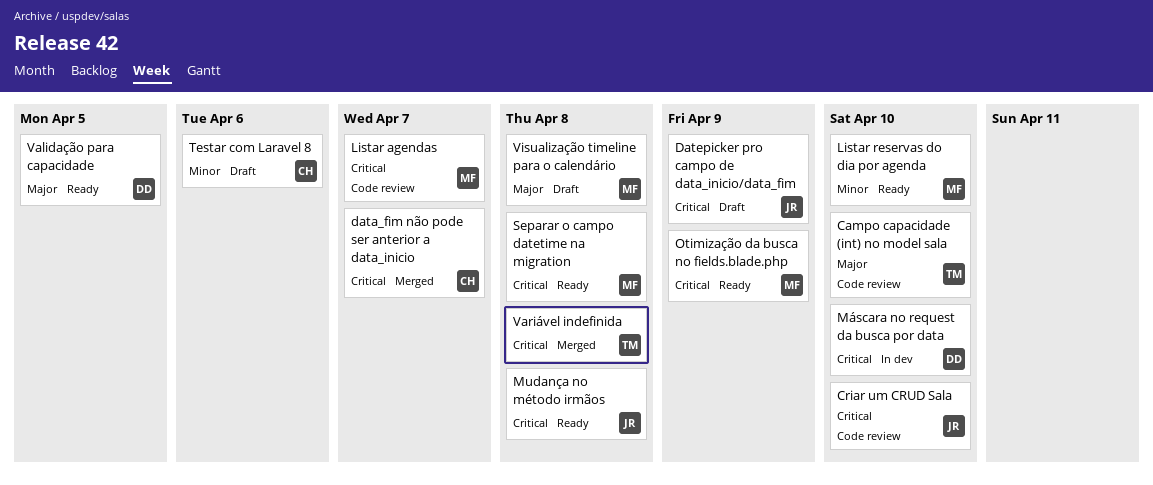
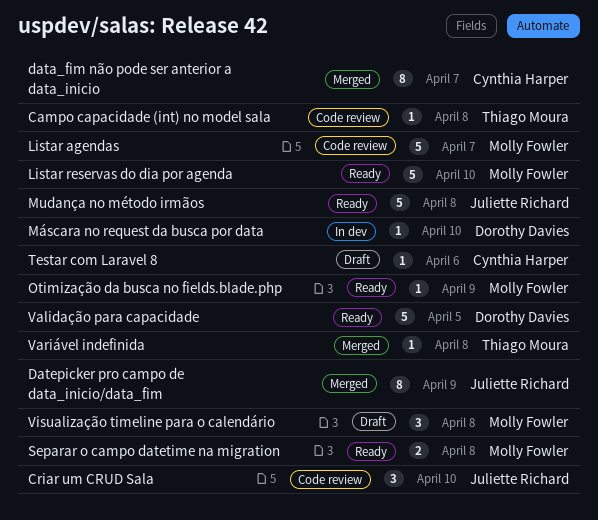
Campo capacidade (int) no model sala, due: Apr 10 -> Apr 8
Datepicker pro campo de data_inicio/data_fim, status: Draft -> Merged

